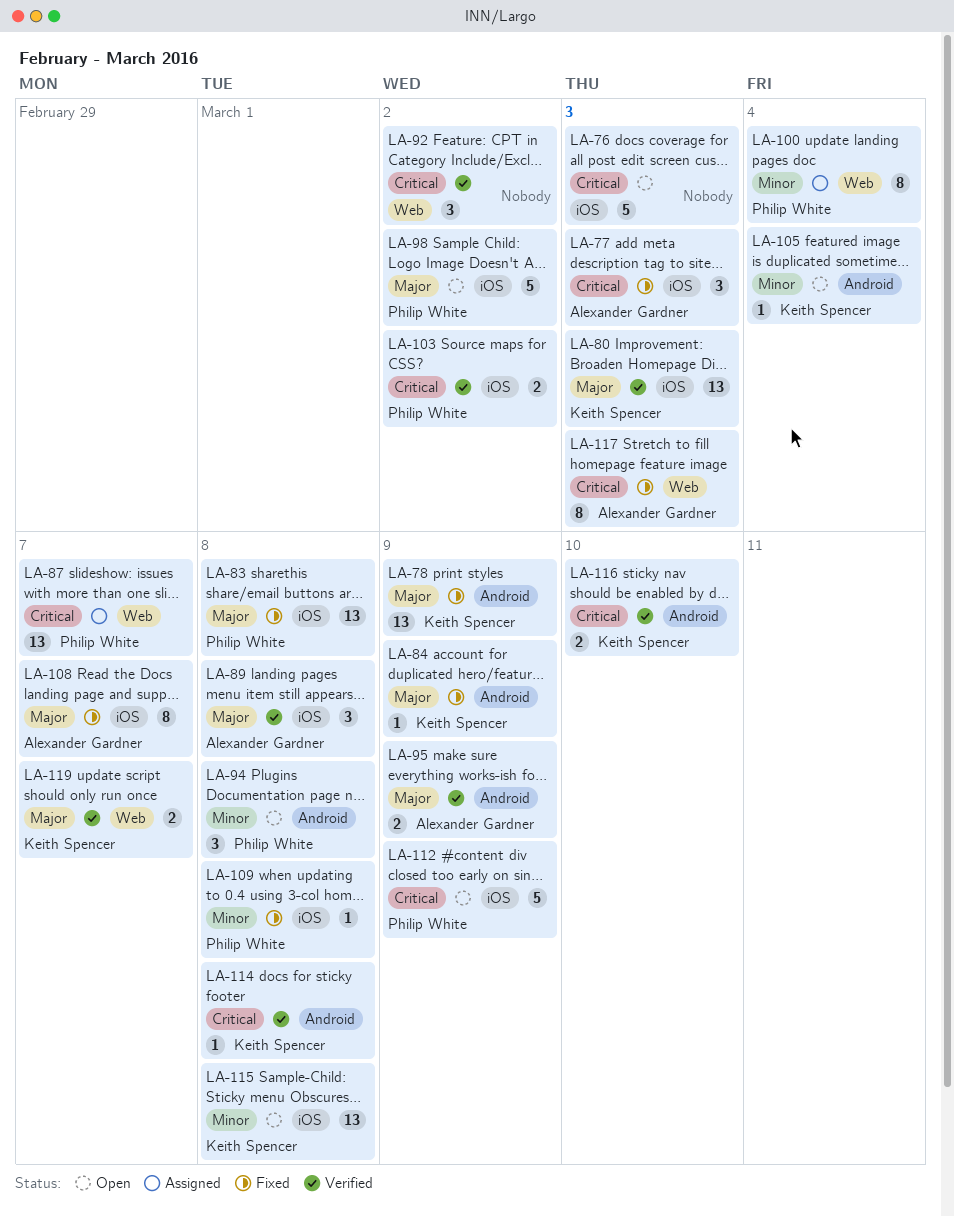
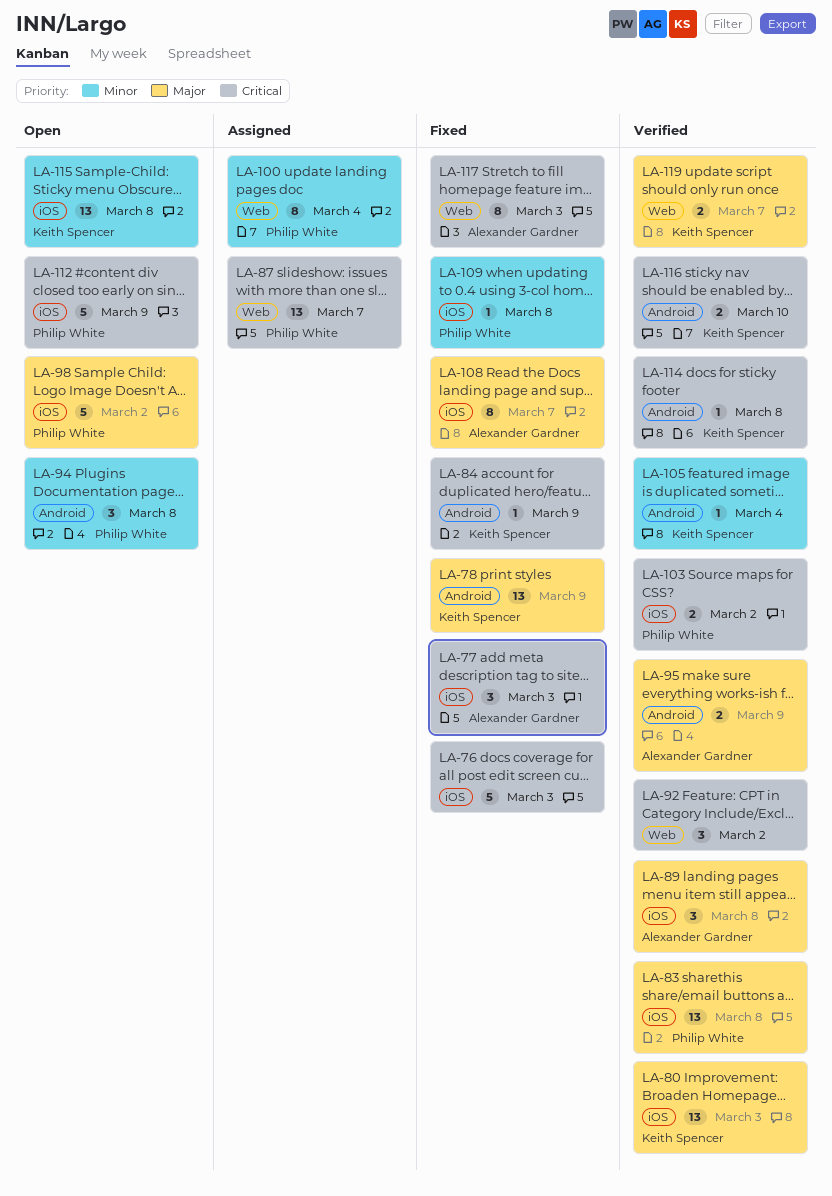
LA-76, status: Open -> Fixed
LA-83, status: Fixed -> Verified
LA-84, priority: Major -> Critical
LA-105, status: Open -> Verified

